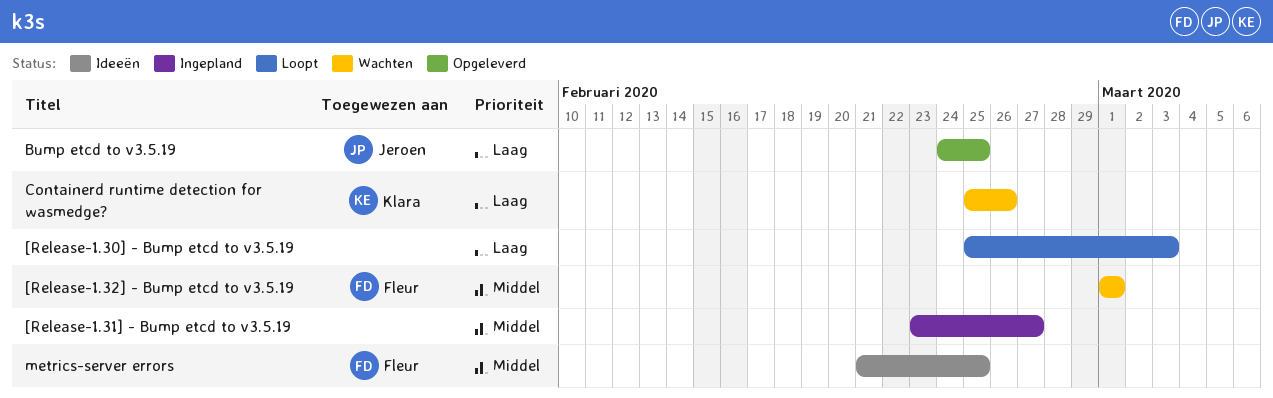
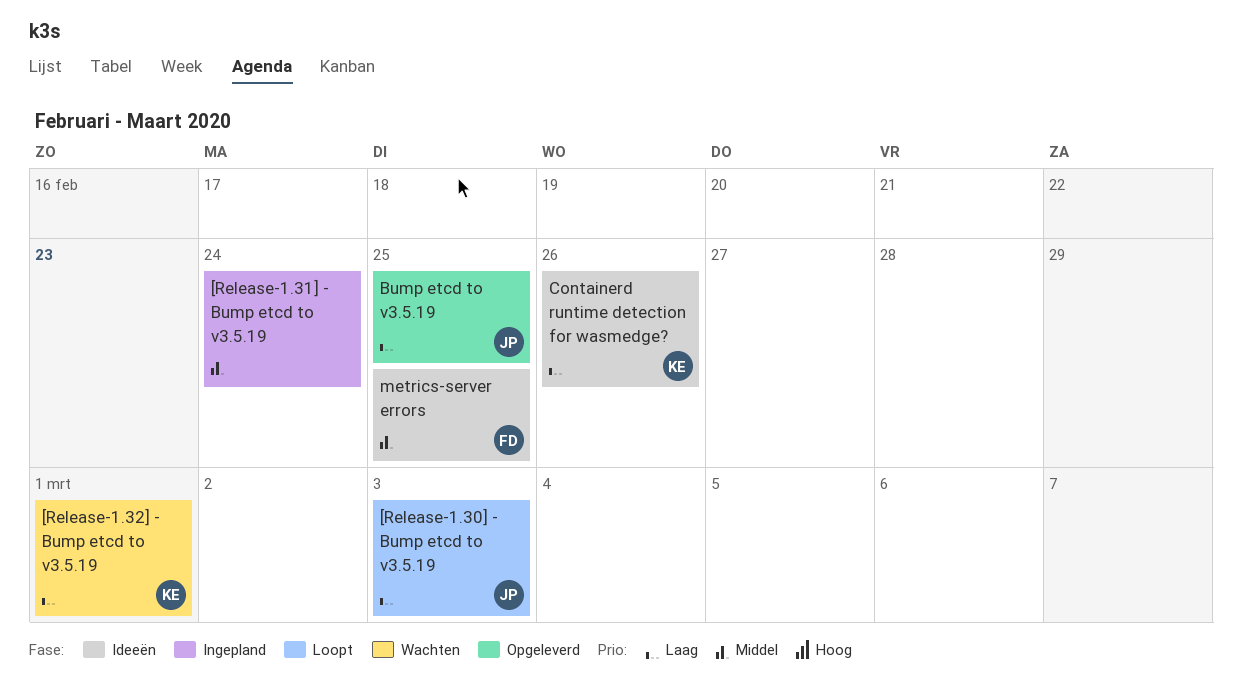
[Release-1.30] - Bump etcd to v3.5.19, owner: none -> Jeroen
[Release-1.31] - Bump etcd to v3.5.19, due: Feb 27 -> Feb 24
[Release-1.32] - Bump etcd to v3.5.19, owner: Fleur -> Klara
[Release-1.32] - Bump etcd to v3.5.19, priority: Middel -> Laag
Containerd runtime detection for wasmedge?, status: Wachten -> Ideeën

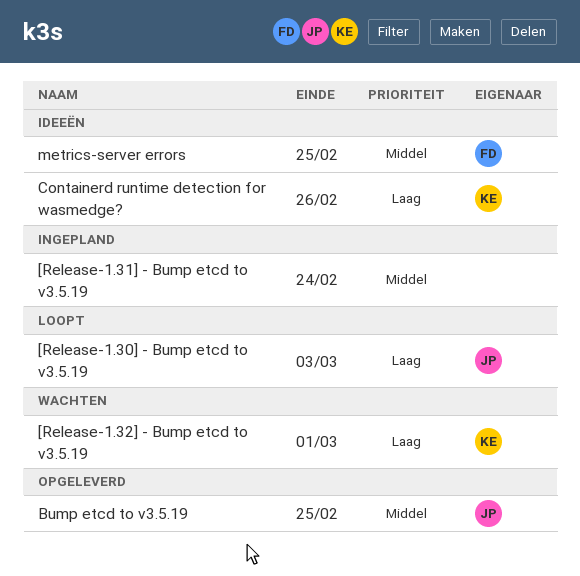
Bump etcd to v3.5.19, priority: Laag -> Middel

